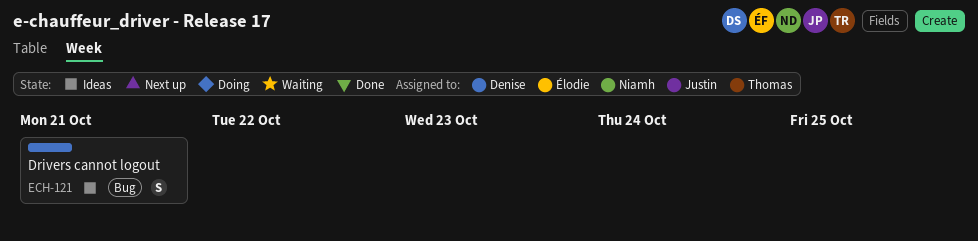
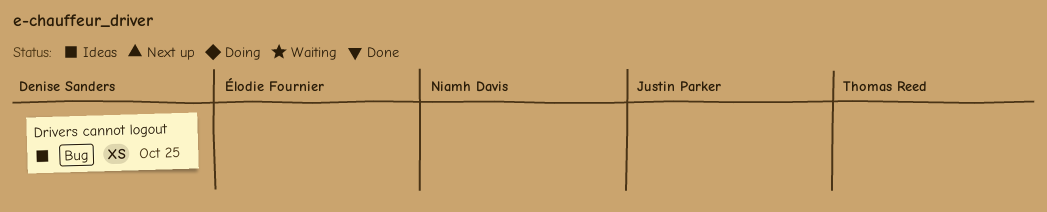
Drivers cannot logout, estimate: S -> XS
Drivers cannot logout, due: Oct 21 -> Oct 25

